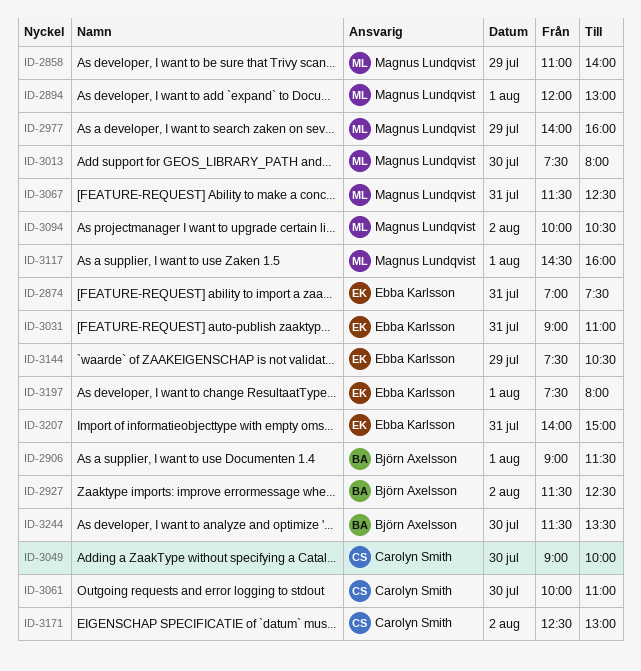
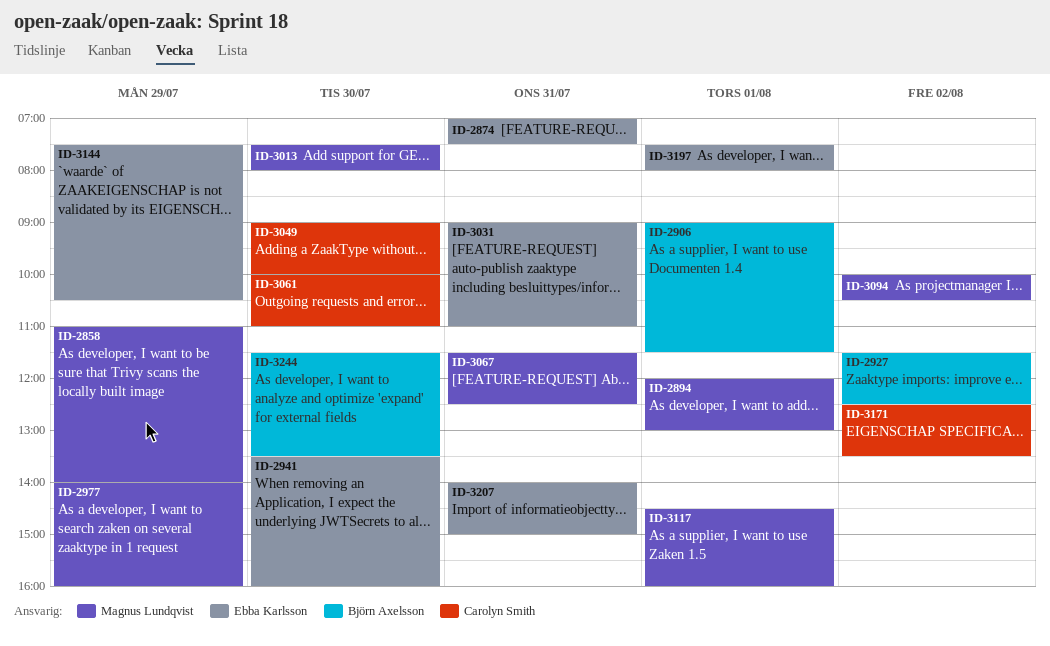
ID-2941: none -> present
ID-3171, ends: 13:00 -> 13:30

